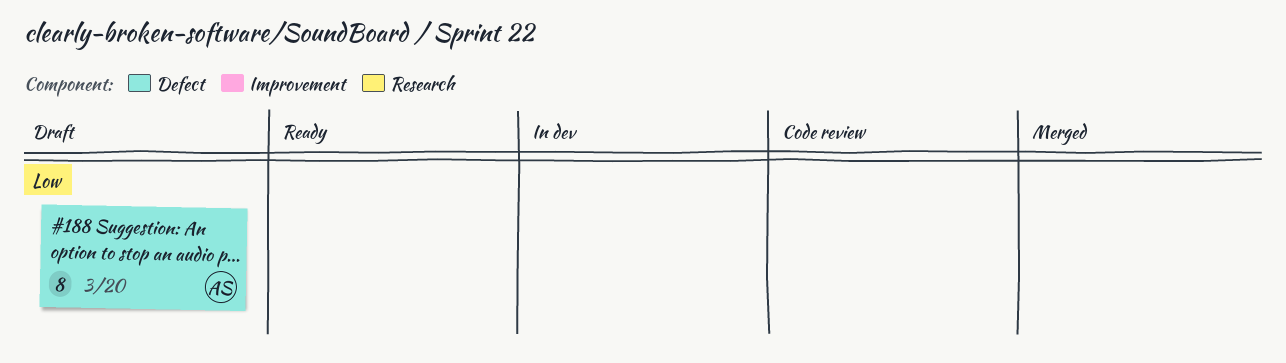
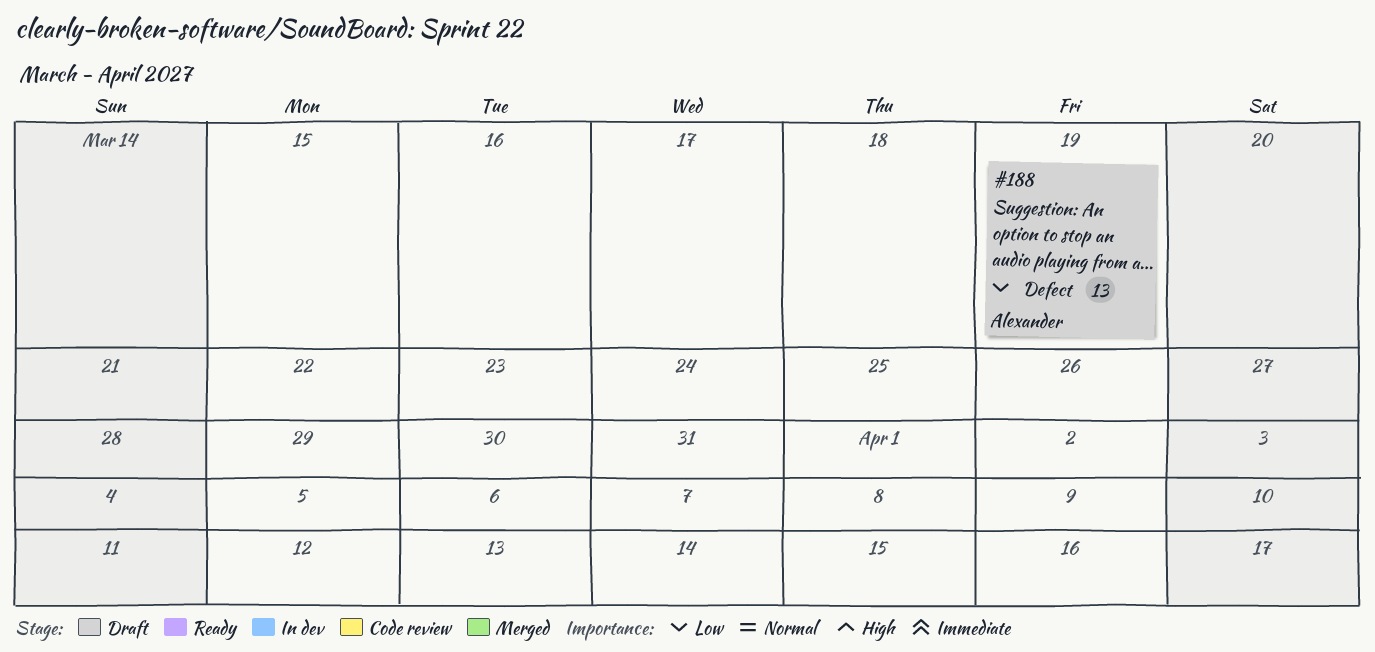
#188, estimate: 8 -> 13
#188, due: Mar 20 -> Mar 19

